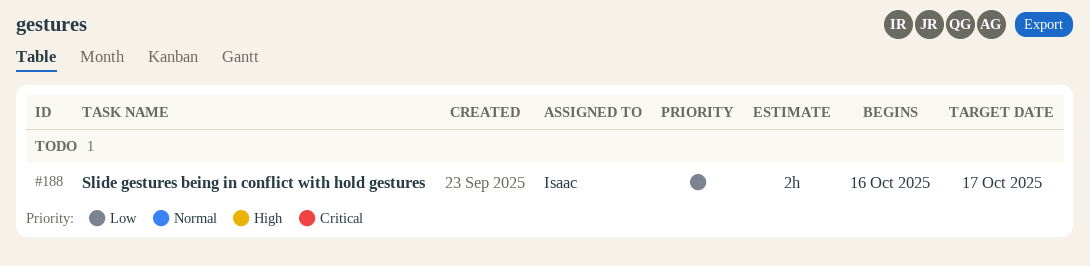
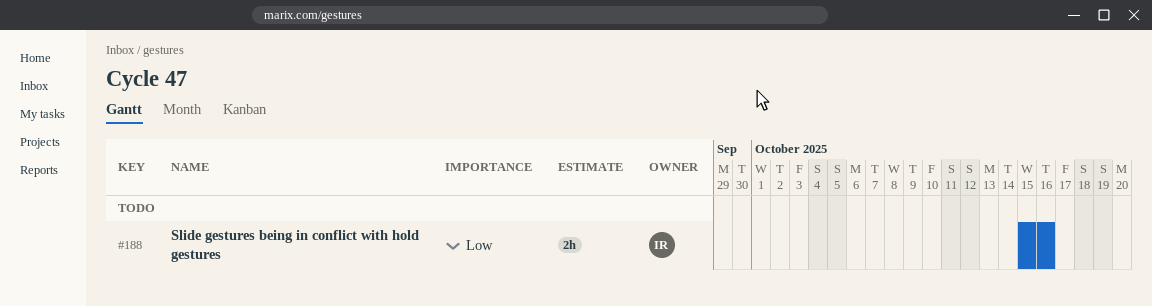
#188, start: Oct 16 -> Oct 15
#188, due: Oct 17 -> Oct 16

